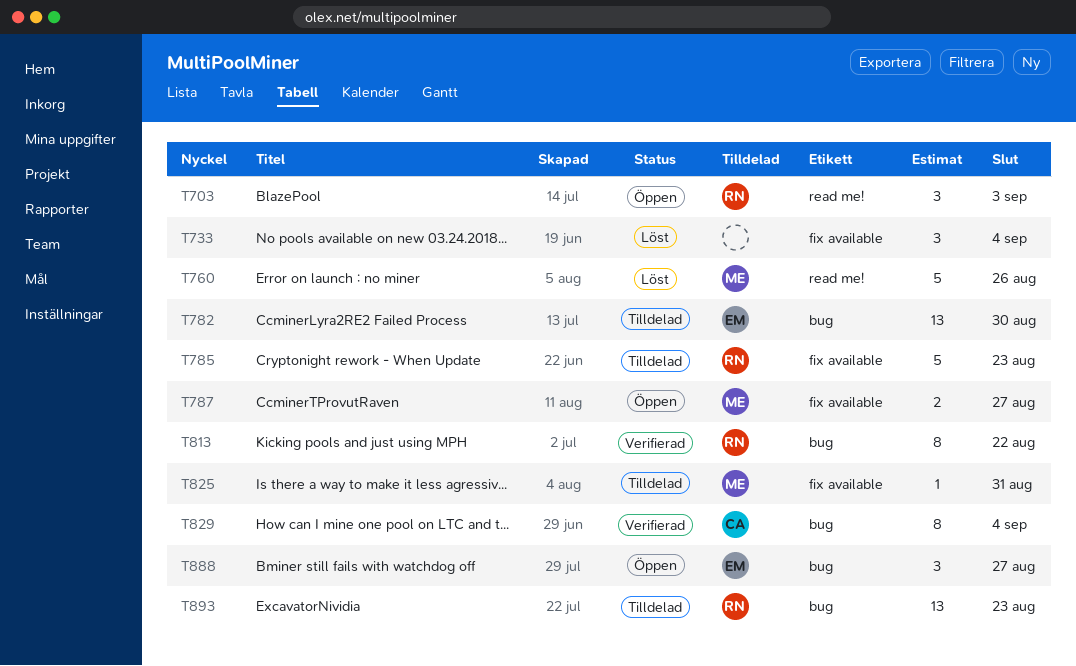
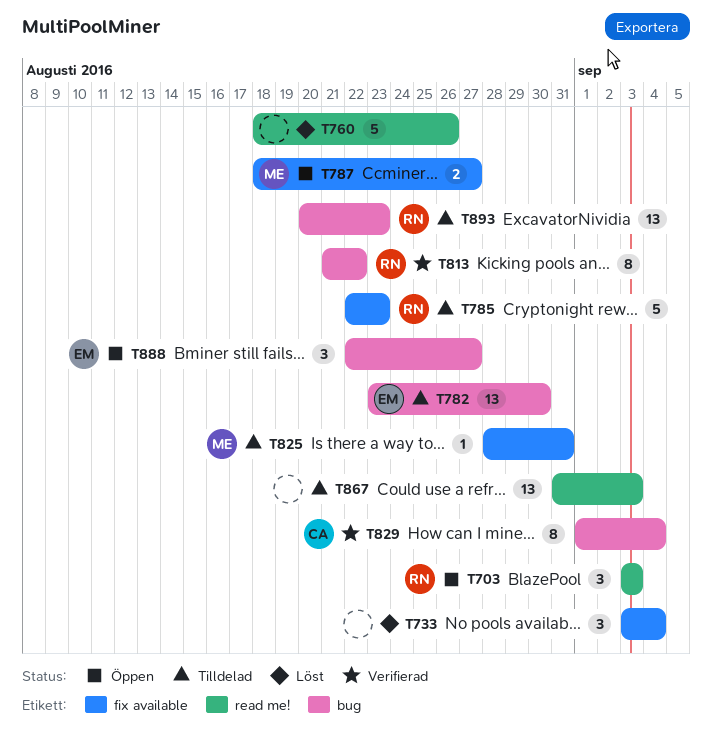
T760, owner: ME -> none
T867: none -> present

